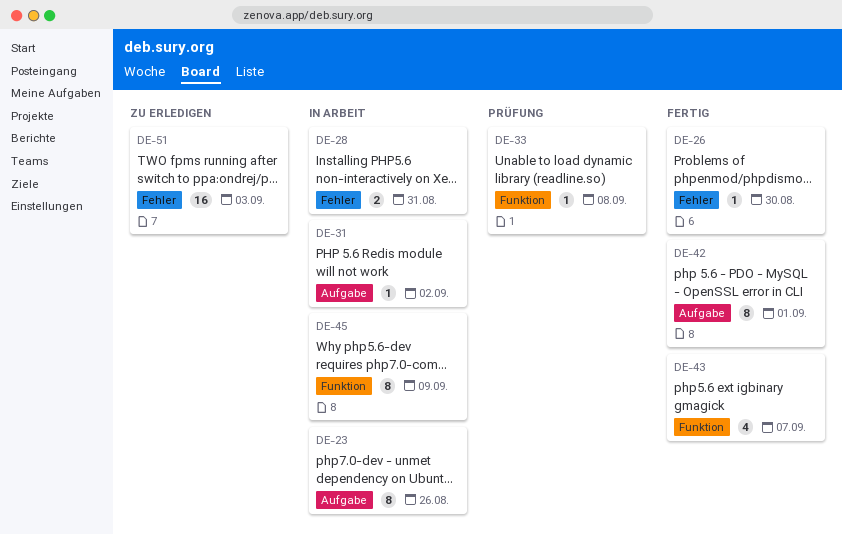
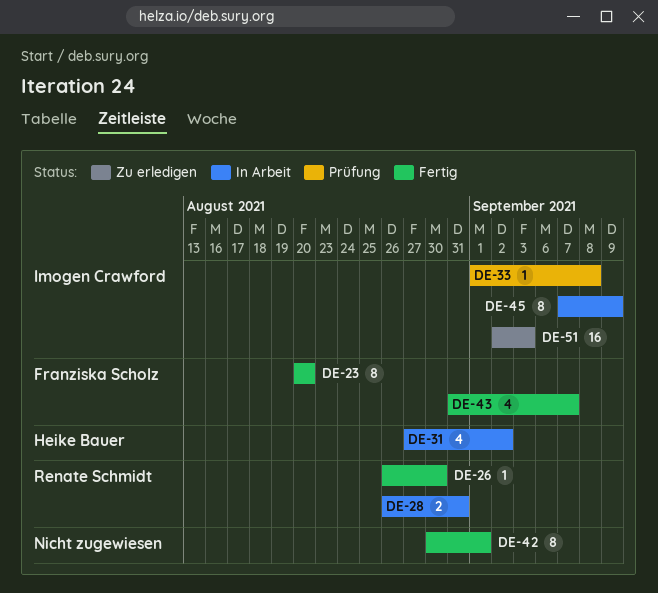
DE-23, status: In Arbeit -> Fertig
DE-23, due: Aug 26 -> Aug 20
DE-31, estimate: 1 -> 4

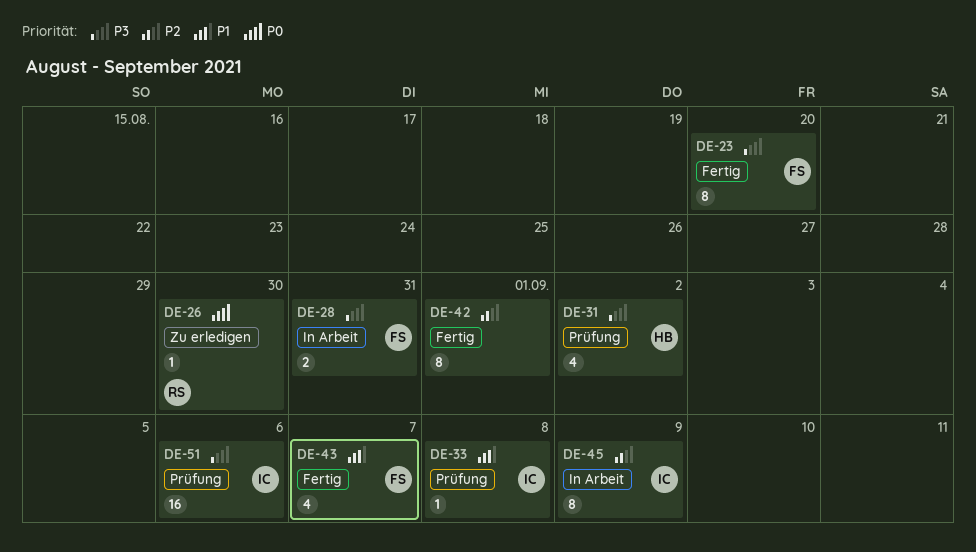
DE-26, status: Fertig -> Zu erledigen
DE-28, owner: Renate Schmidt -> Franziska Scholz
DE-31, status: In Arbeit -> Prüfung
DE-51, status: Zu erledigen -> Prüfung
DE-51, due: Sep 3 -> Sep 6

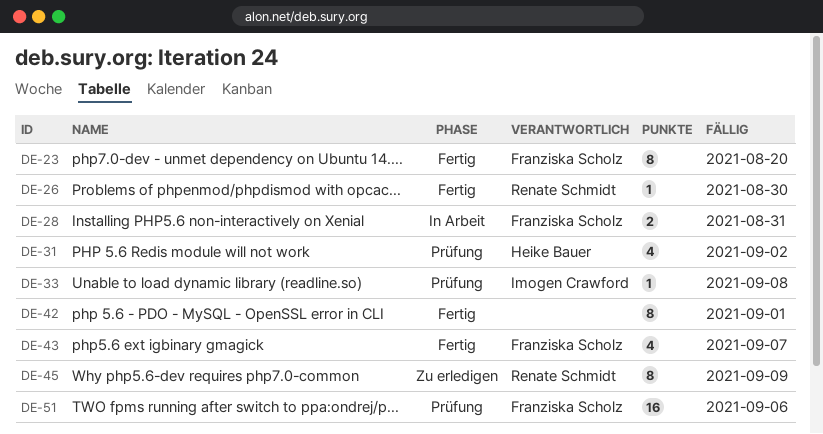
DE-26, status: Zu erledigen -> Fertig
DE-45, status: In Arbeit -> Zu erledigen
DE-45, owner: Imogen Crawford -> Renate Schmidt
DE-51, owner: Imogen Crawford -> Franziska Scholz

